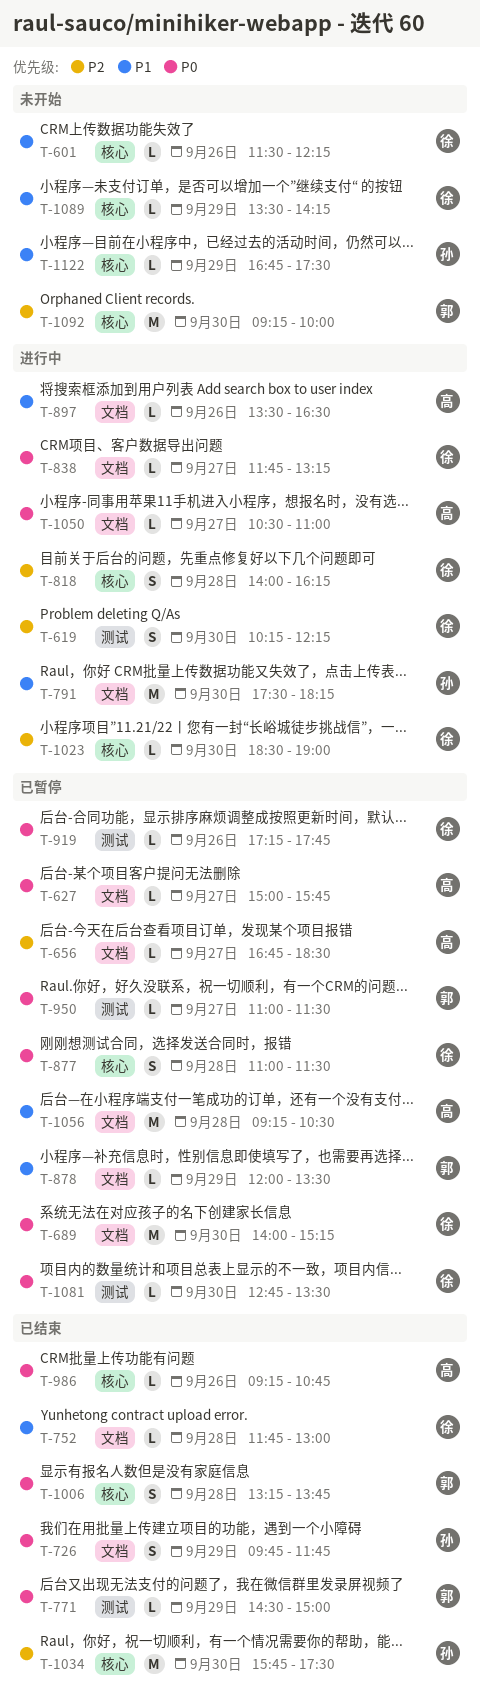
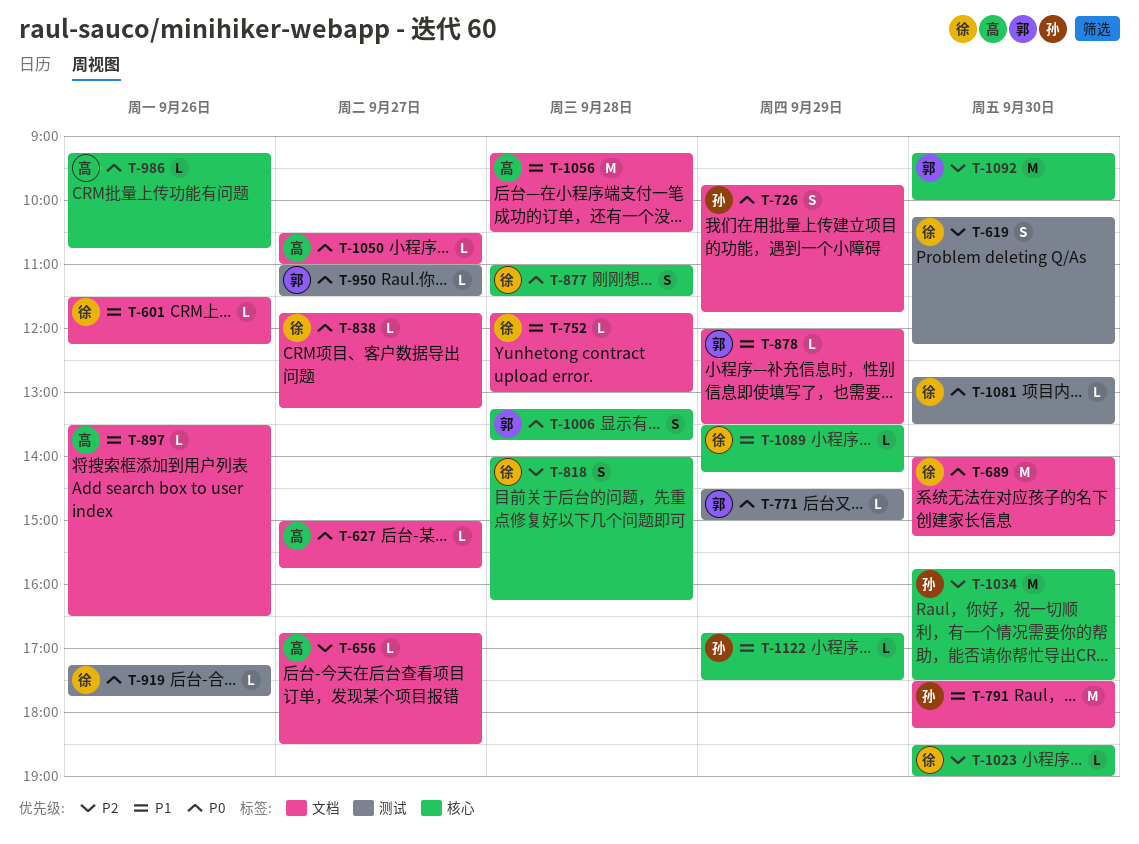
T-601, label: 核心 -> 文档

